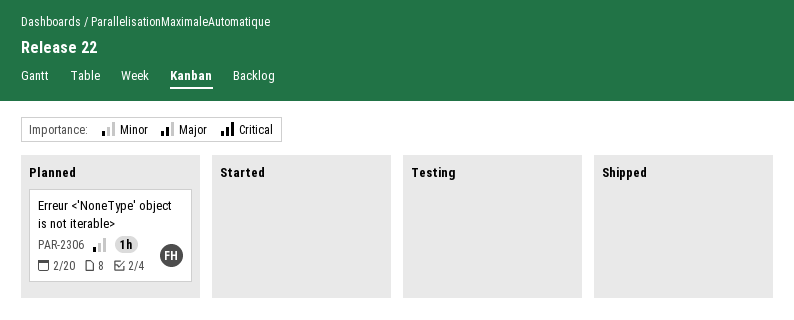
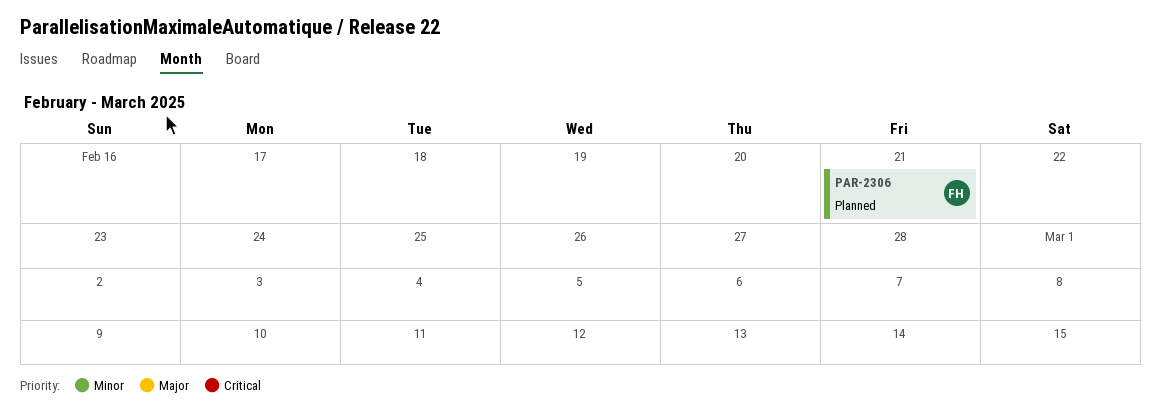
PAR-2306, due: Feb 20 -> Feb 21

